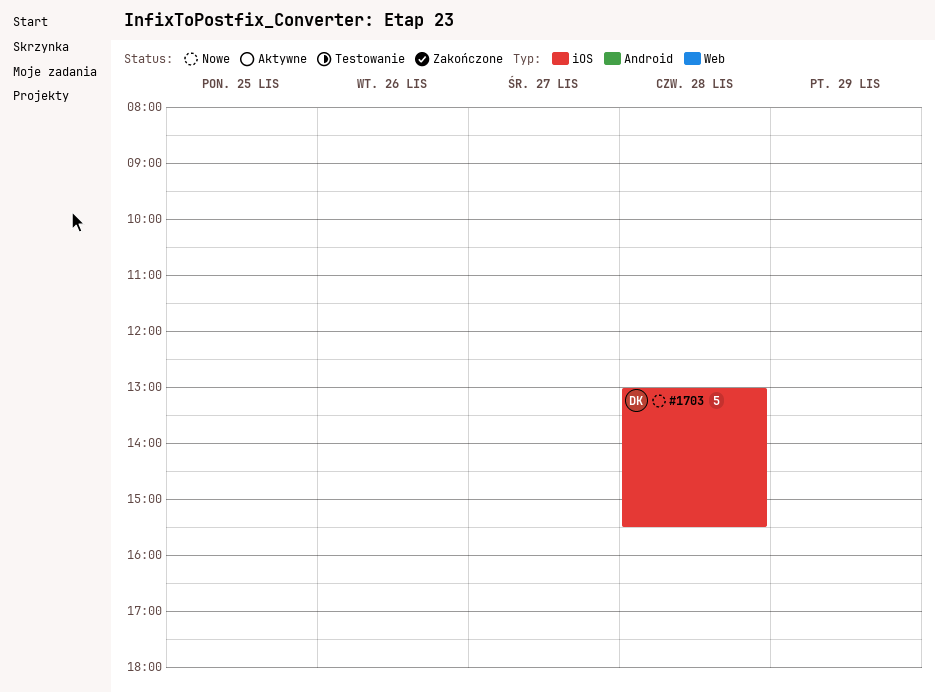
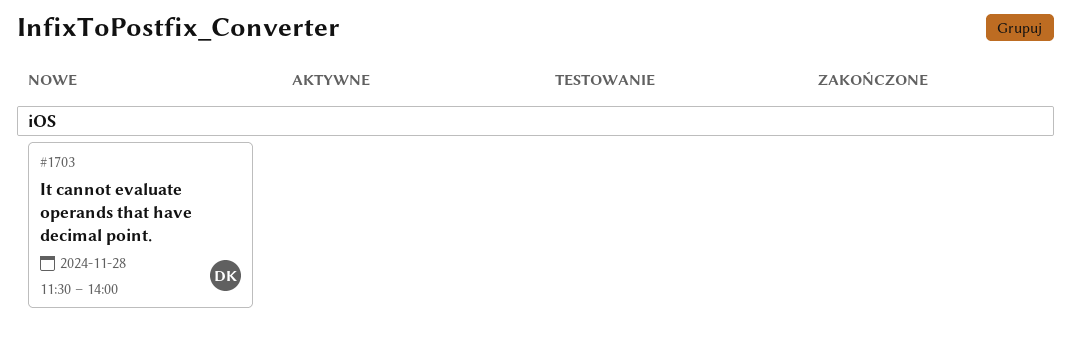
#1703, begins: 13:00 -> 11:30
#1703, ends: 15:30 -> 14:00

